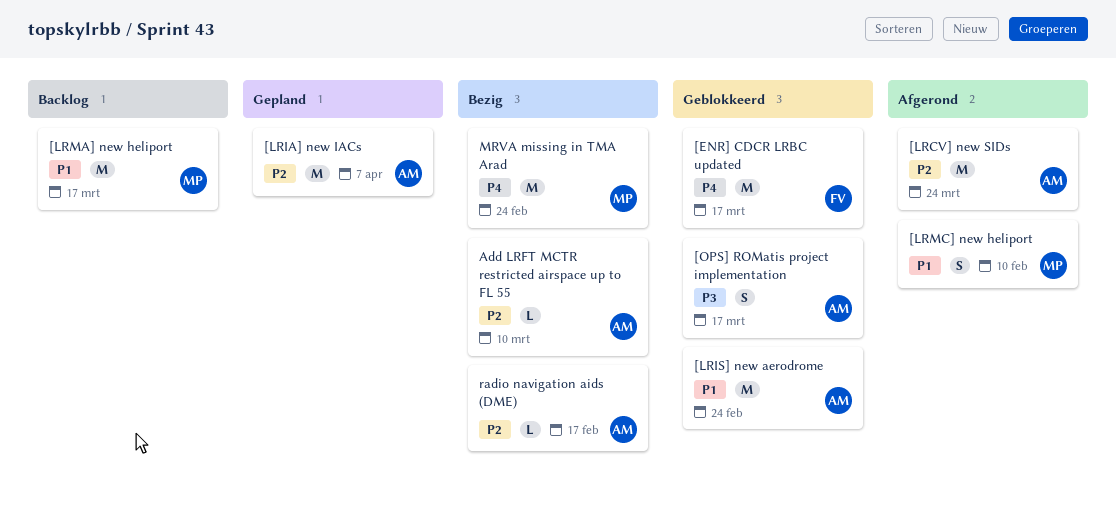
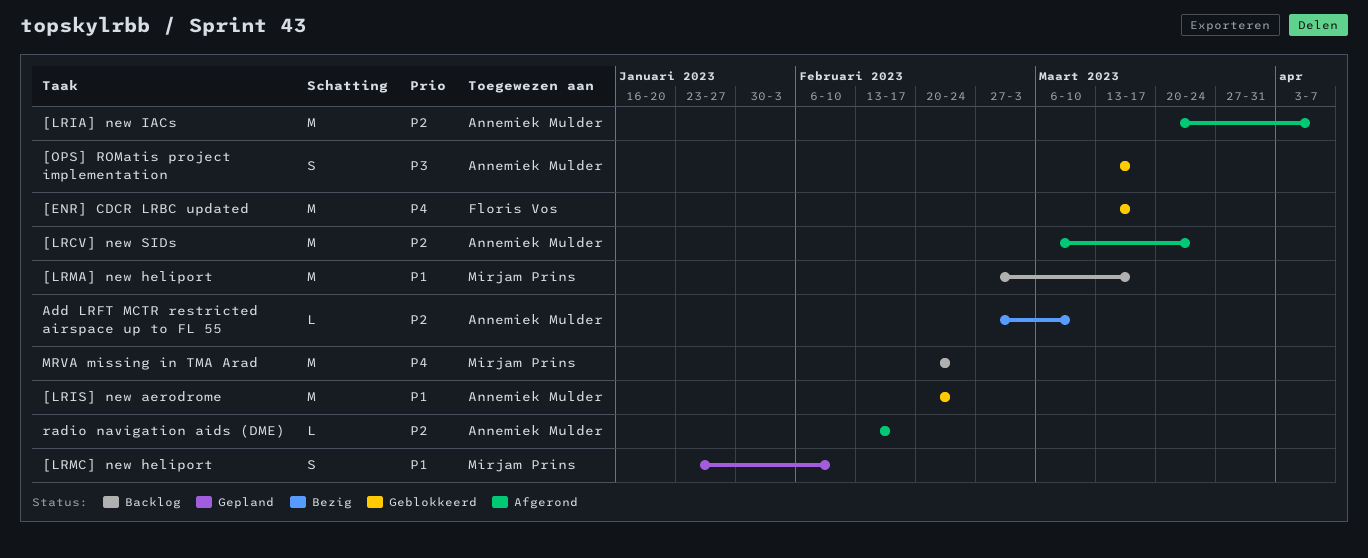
[LRIA] new IACs, status: Gepland -> Afgerond
[LRMC] new heliport, status: Afgerond -> Gepland
MRVA missing in TMA Arad, status: Bezig -> Backlog
radio navigation aids (DME), status: Bezig -> Afgerond

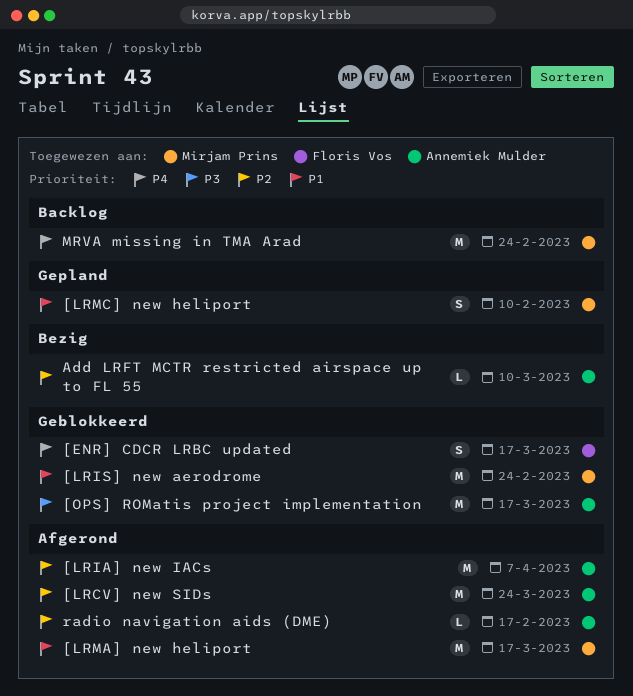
[ENR] CDCR LRBC updated, estimate: M -> S
[LRIS] new aerodrome, owner: Annemiek Mulder -> Mirjam Prins
[LRMA] new heliport, status: Backlog -> Afgerond
[OPS] ROMatis project implementation, estimate: S -> M

